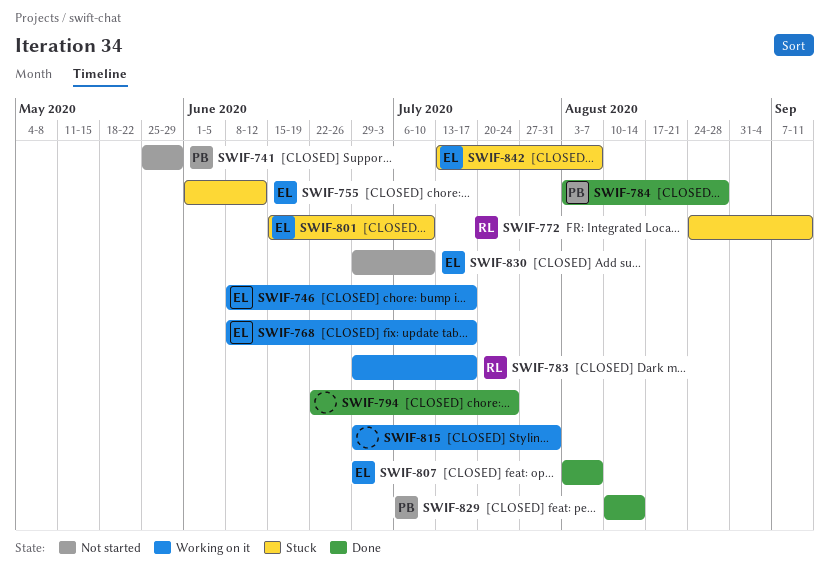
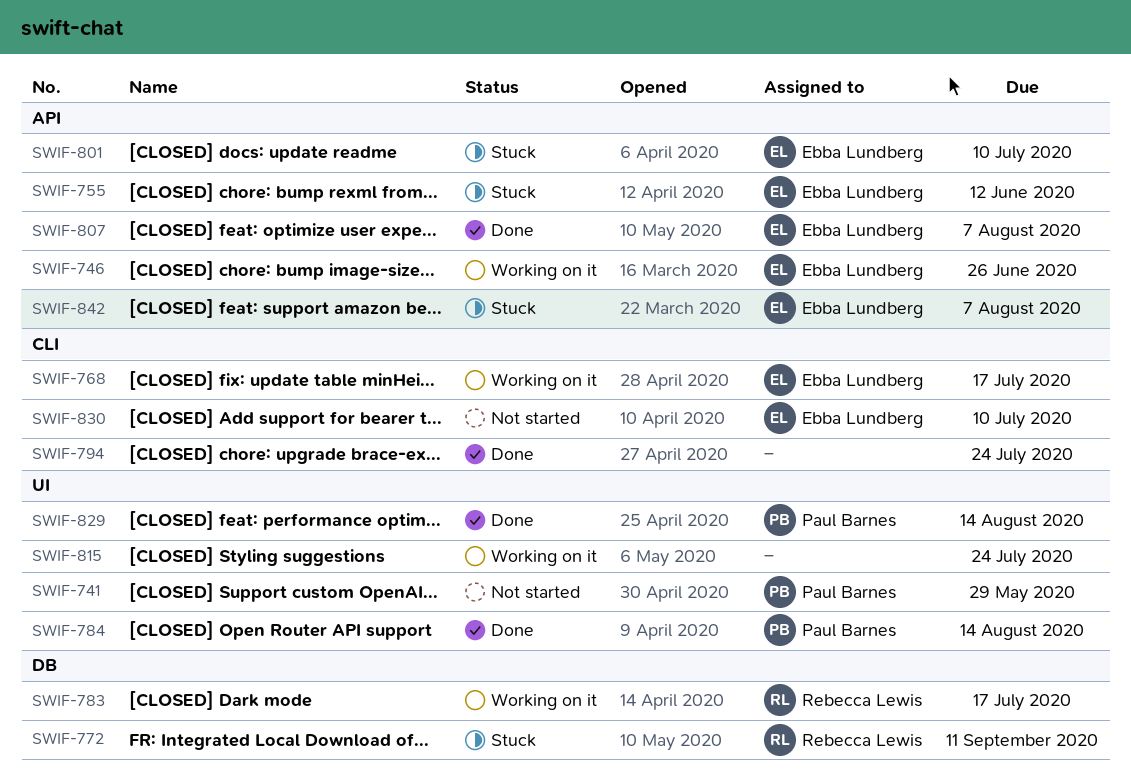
SWIF-746, due: Jul 17 -> Jun 26
SWIF-784, due: Aug 28 -> Aug 14
SWIF-815, due: Jul 31 -> Jul 24

